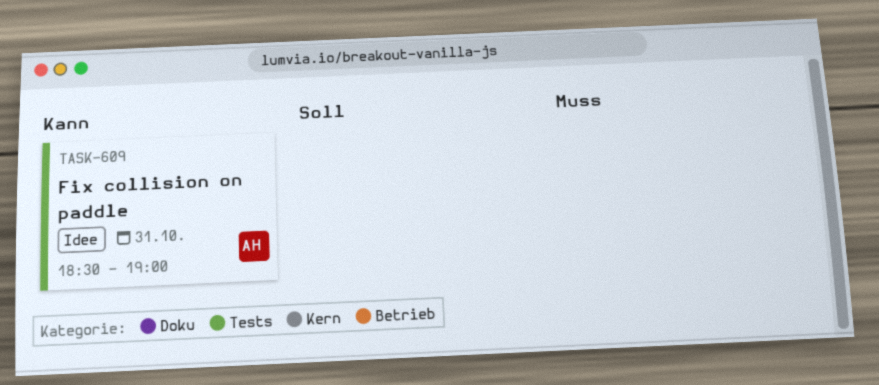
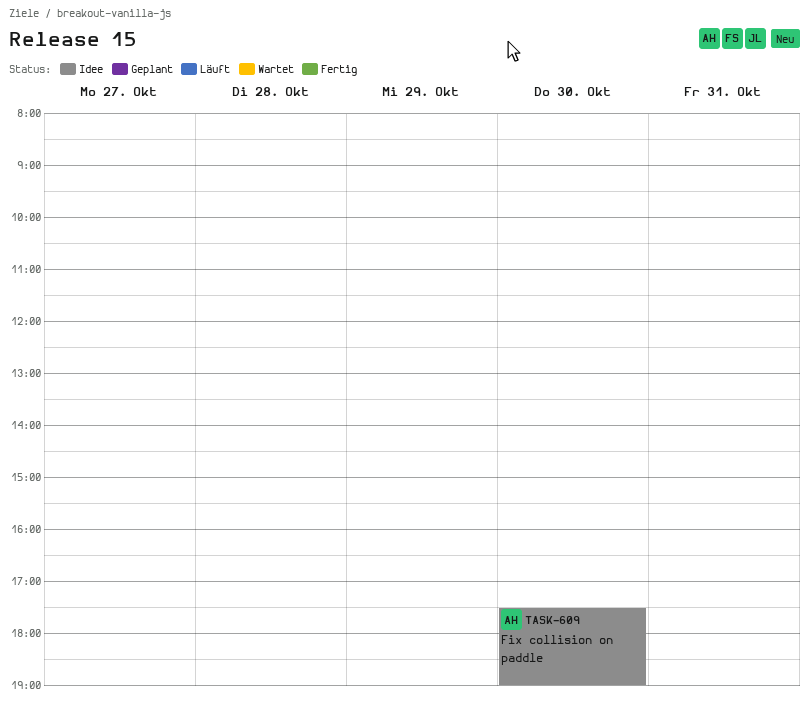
TASK-609, day: Oct 31 -> Oct 30
TASK-609, begins: 18:30 -> 17:30

